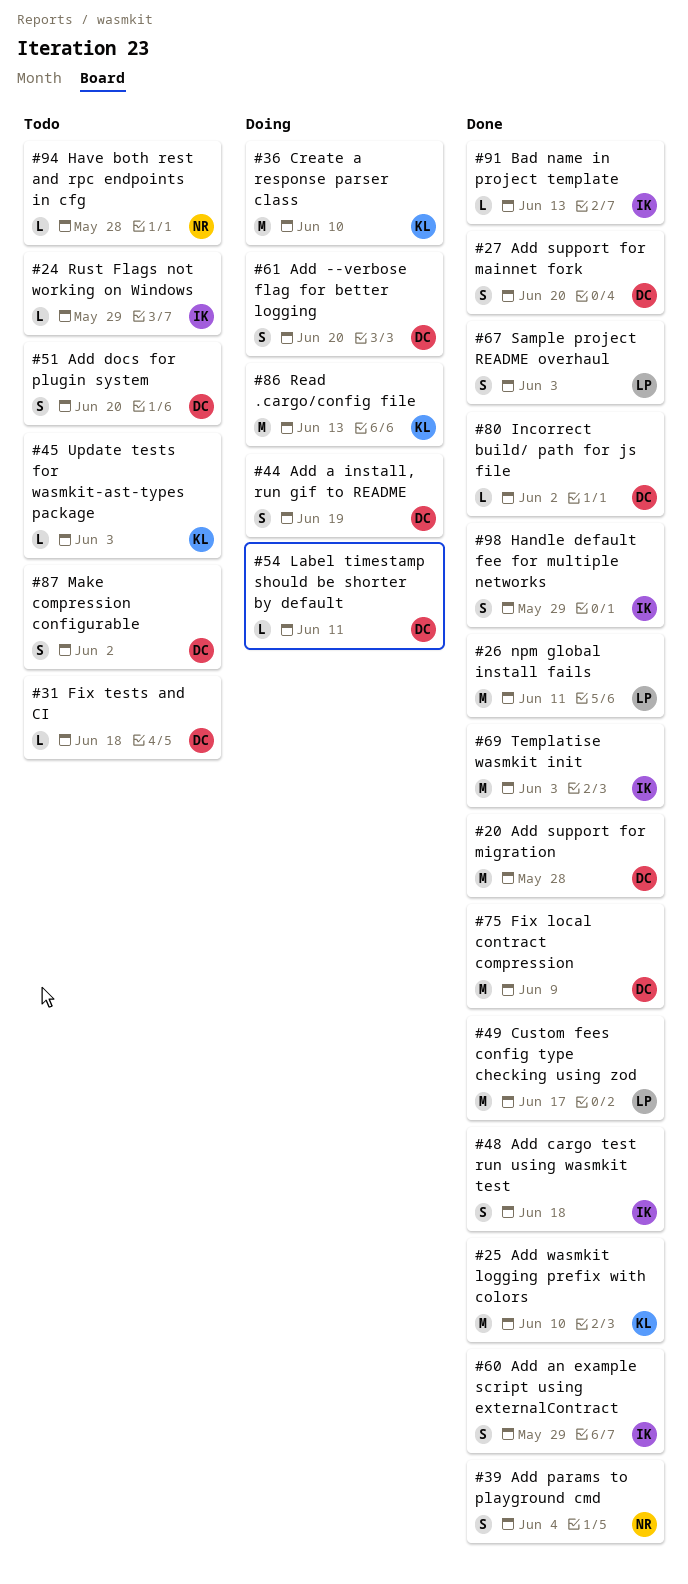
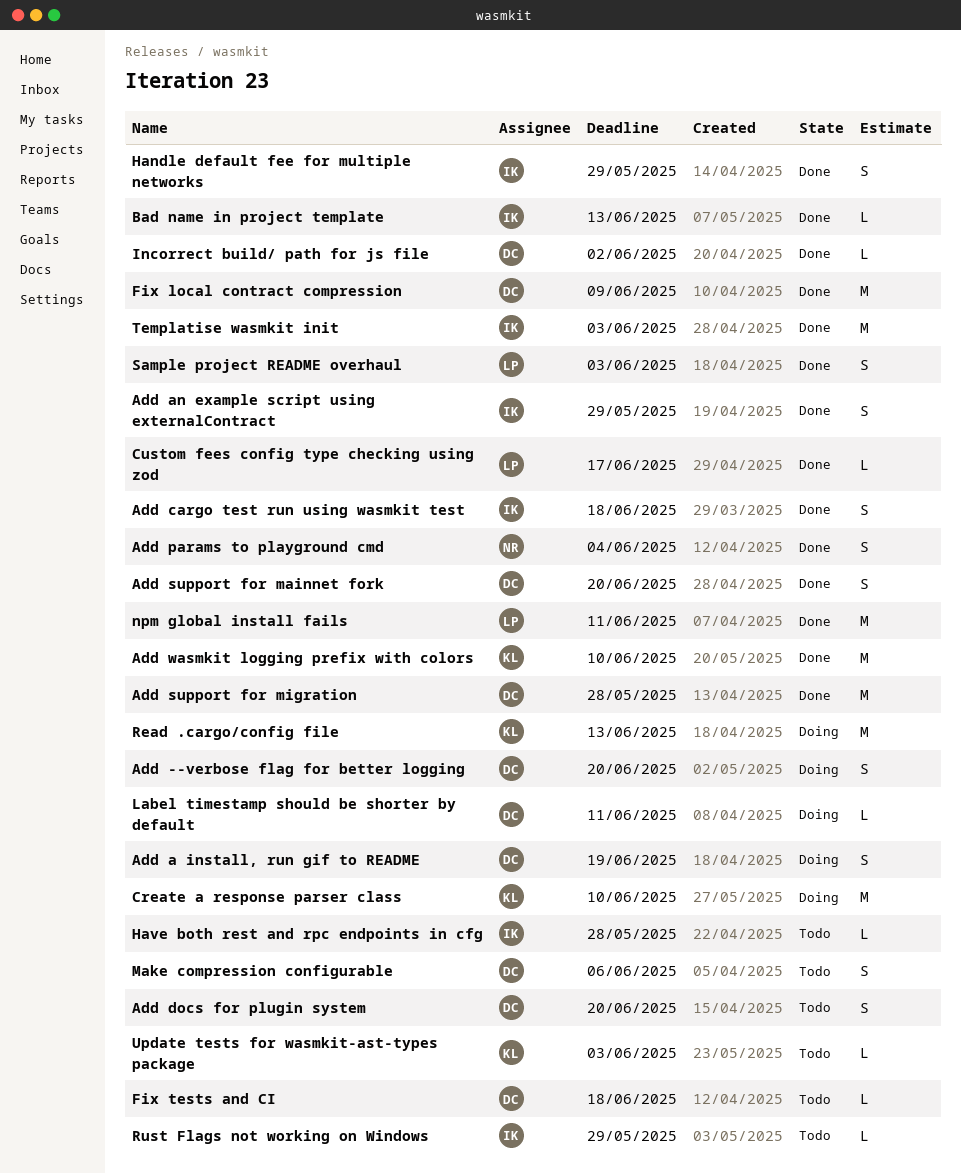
Custom fees config type checking using zod, estimate: M -> L
Have both rest and rpc endpoints in cfg, owner: NR -> IK
Make compression configurable, due: Jun 2 -> Jun 6

